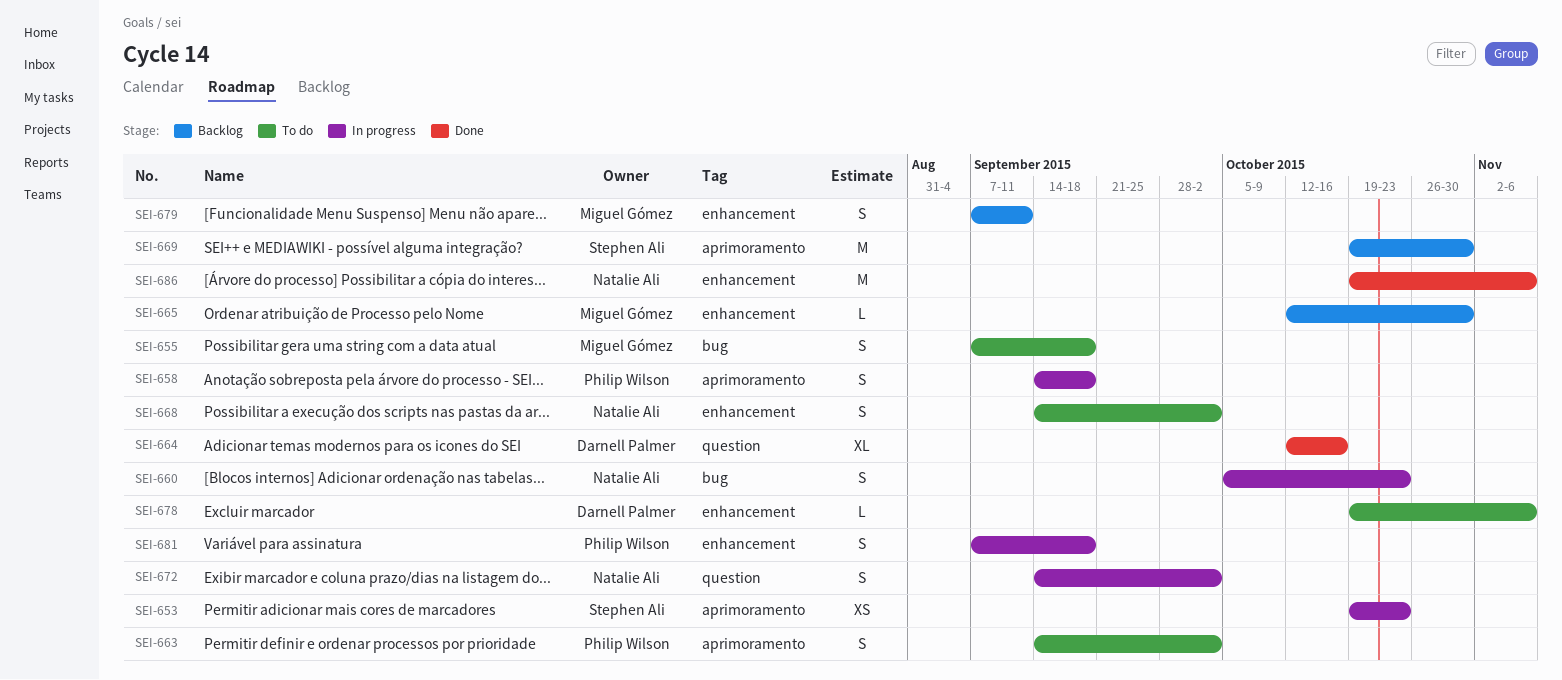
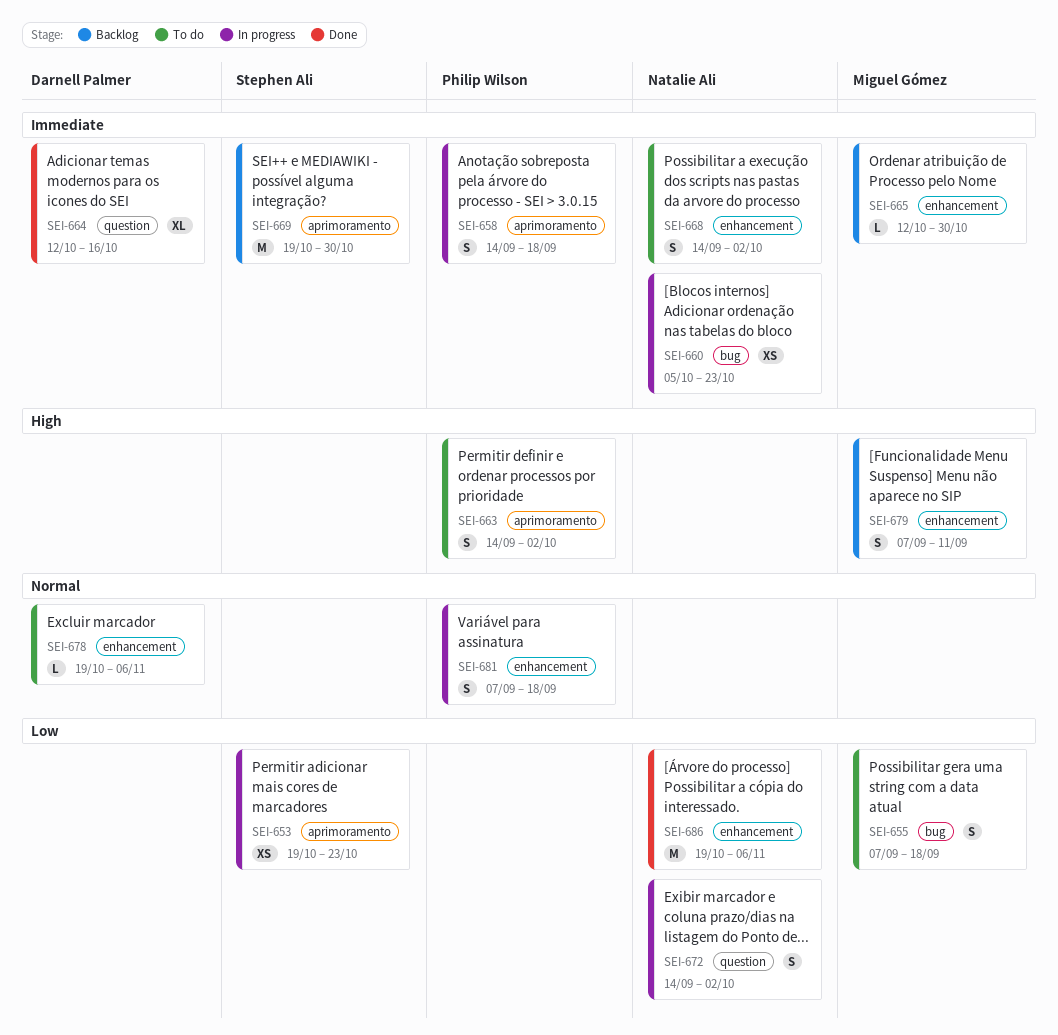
SEI-660, estimate: S -> XS

